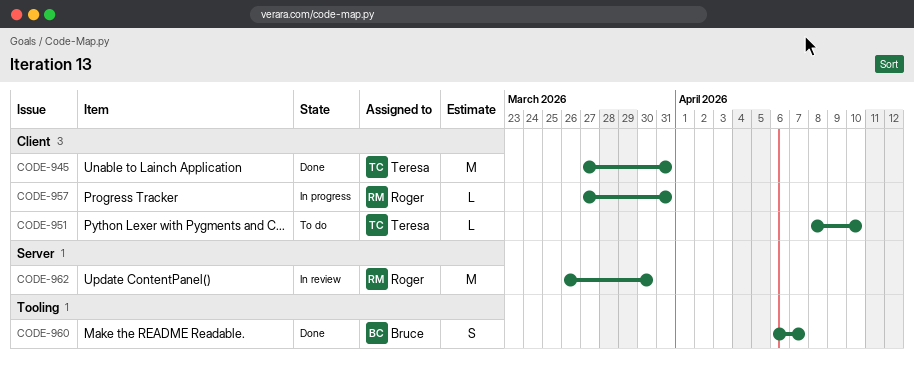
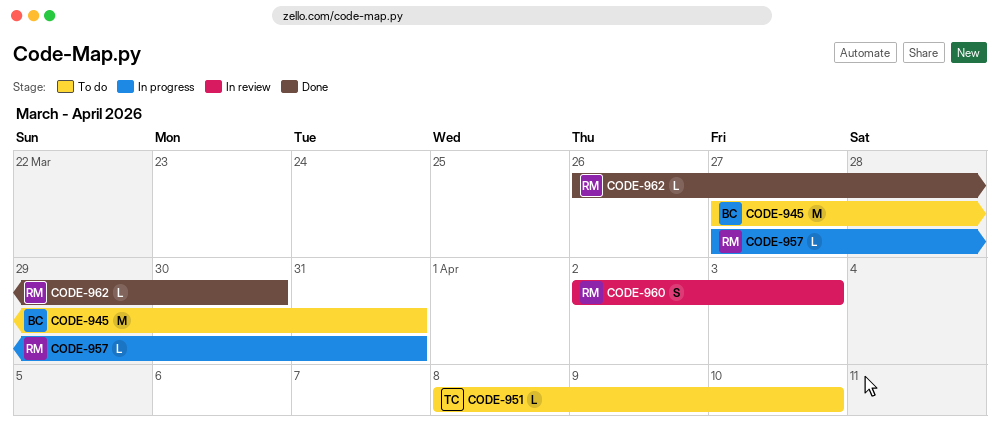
CODE-945, status: Done -> To do
CODE-945, owner: Teresa -> Bruce
CODE-960, status: Done -> In review
CODE-960, owner: Bruce -> Roger
CODE-960, start: Apr 6 -> Apr 2
CODE-960, due: Apr 7 -> Apr 3
CODE-962, status: In review -> Done
CODE-962, estimate: M -> L

